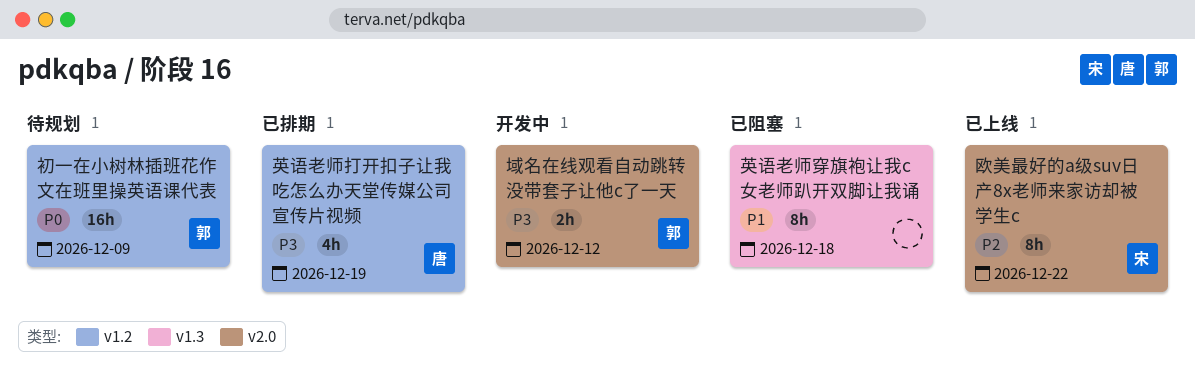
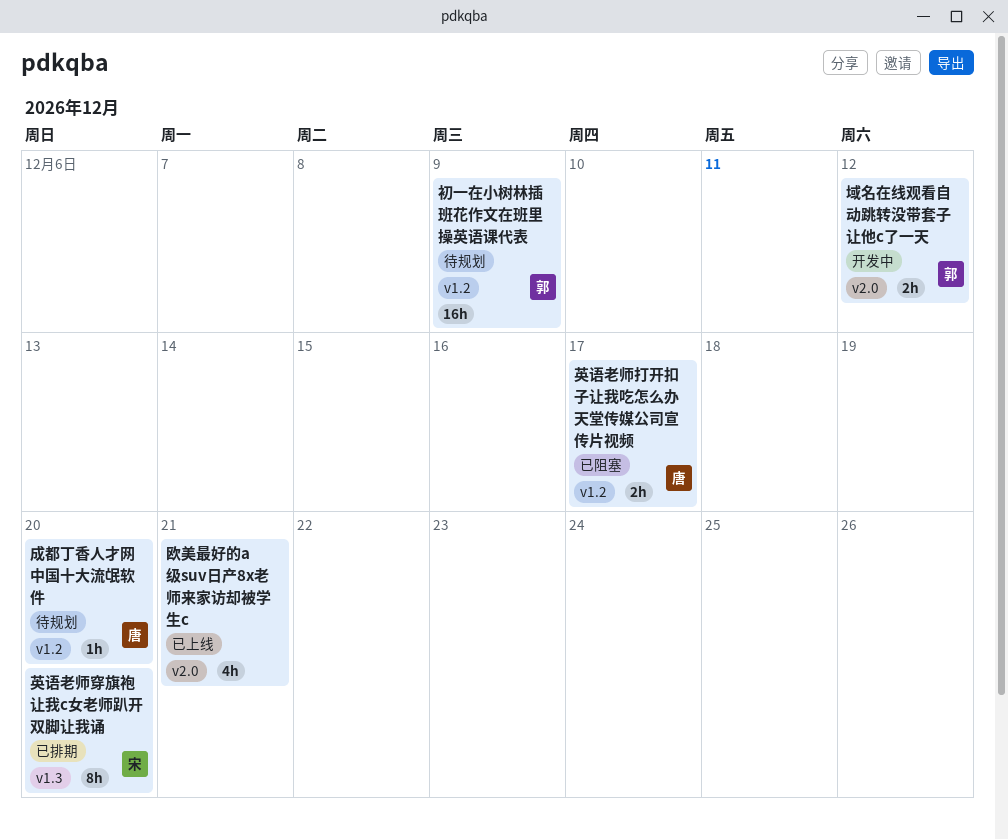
成都丁香人才网中国十大流氓软件: none -> present
欧美最好的a级suv日产8x老师来家访却被学生c, owner: 宋 -> none
欧美最好的a级suv日产8x老师来家访却被学生c, estimate: 8h -> 4h
欧美最好的a级suv日产8x老师来家访却被学生c, due: Dec 22 -> Dec 21
英语老师打开扣子让我吃怎么办天堂传媒公司宣传片视频, status: 已排期 -> 已阻塞
英语老师打开扣子让我吃怎么办天堂传媒公司宣传片视频, estimate: 4h -> 2h
英语老师打开扣子让我吃怎么办天堂传媒公司宣传片视频, due: Dec 19 -> Dec 17
英语老师穿旗袍让我c女老师趴开双脚让我诵, status: 已阻塞 -> 已排期
英语老师穿旗袍让我c女老师趴开双脚让我诵, owner: none -> 宋
英语老师穿旗袍让我c女老师趴开双脚让我诵, due: Dec 18 -> Dec 20

